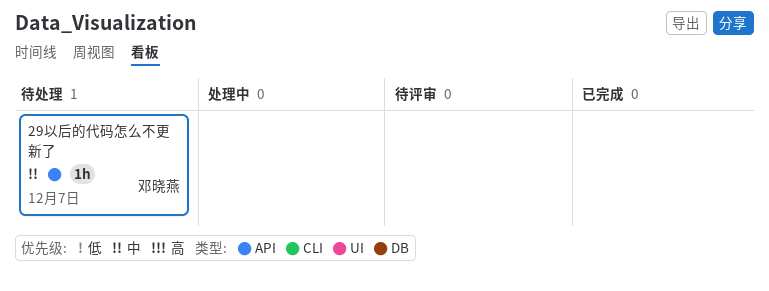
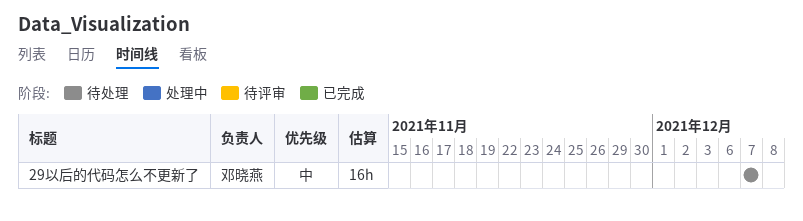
29以后的代码怎么不更新了, estimate: 1h -> 16h

